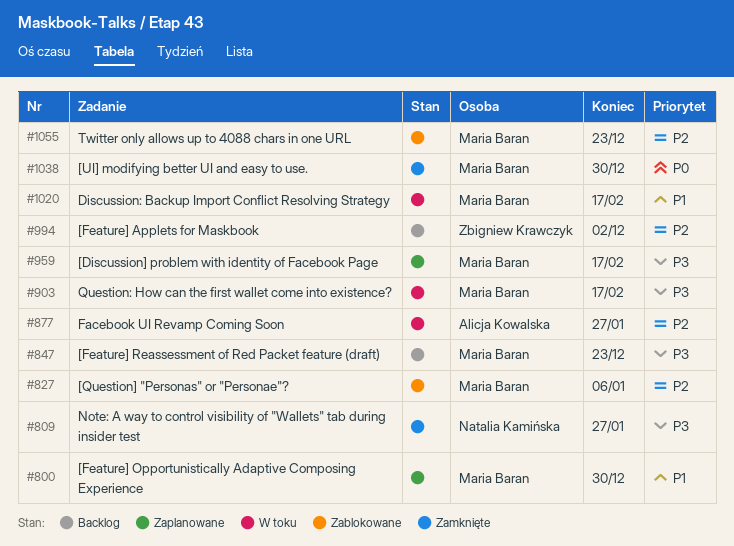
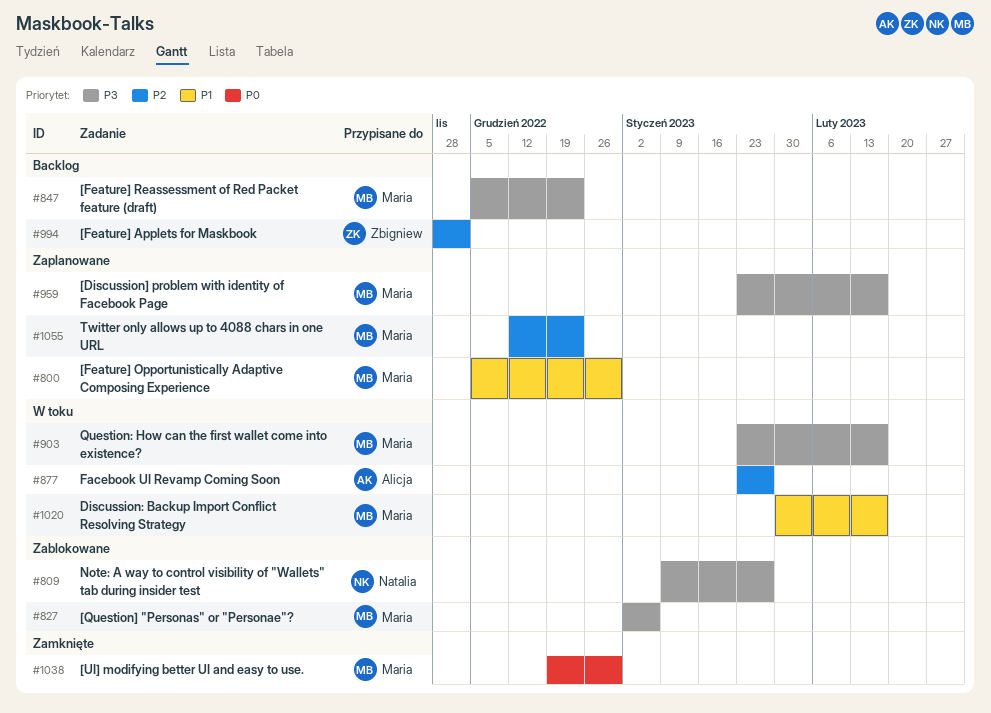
#809, status: Zamknięte -> Zablokowane
#827, priority: P2 -> P3
#1055, status: Zablokowane -> Zaplanowane

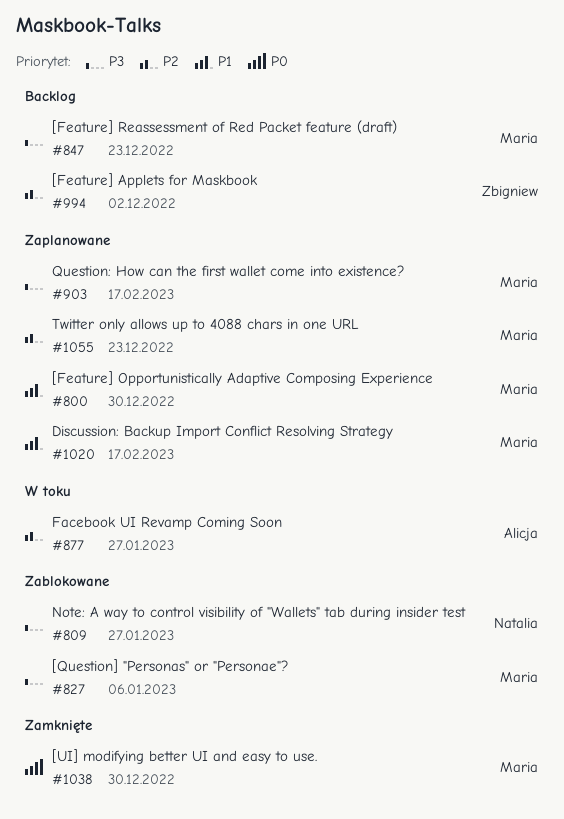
#903, status: W toku -> Zaplanowane
#959: present -> none
#1020, status: W toku -> Zaplanowane

